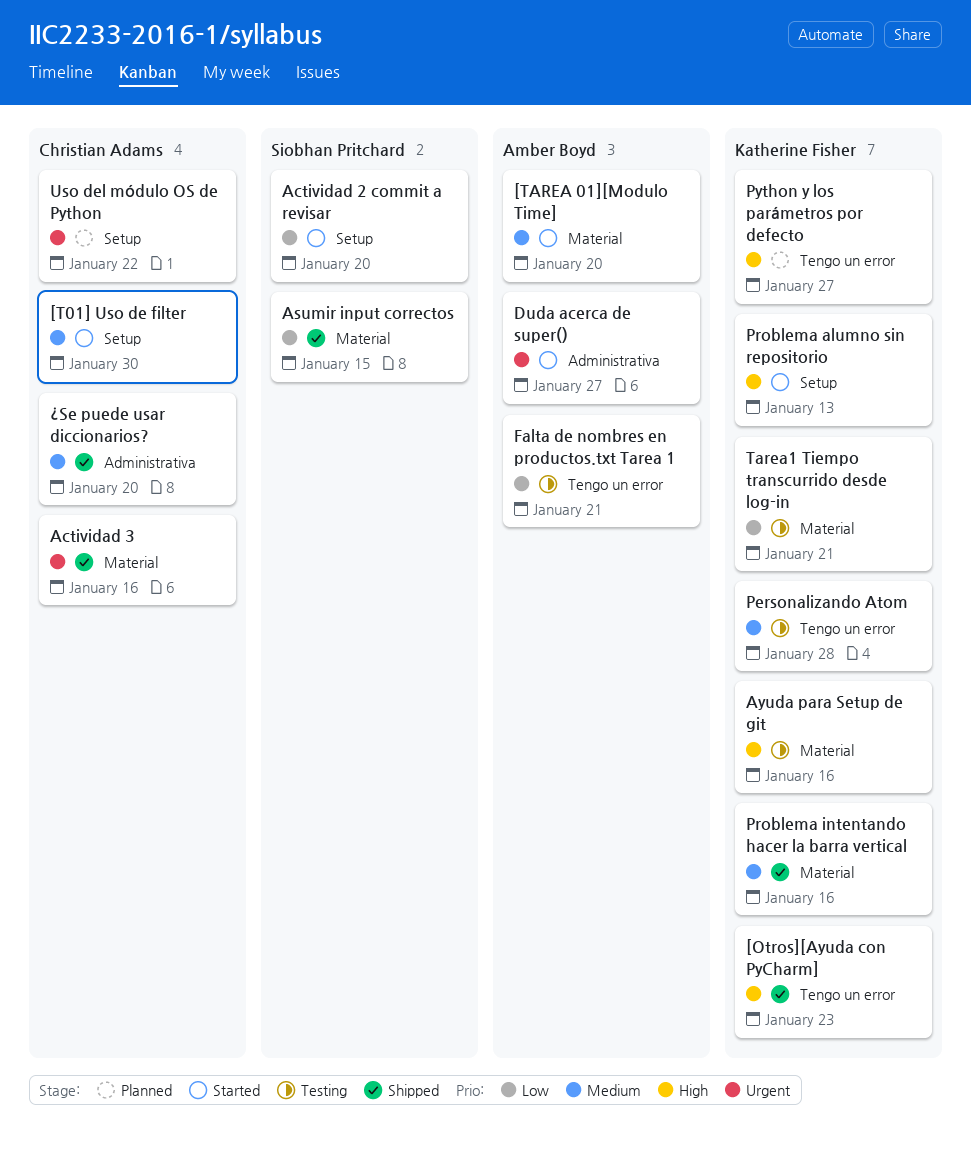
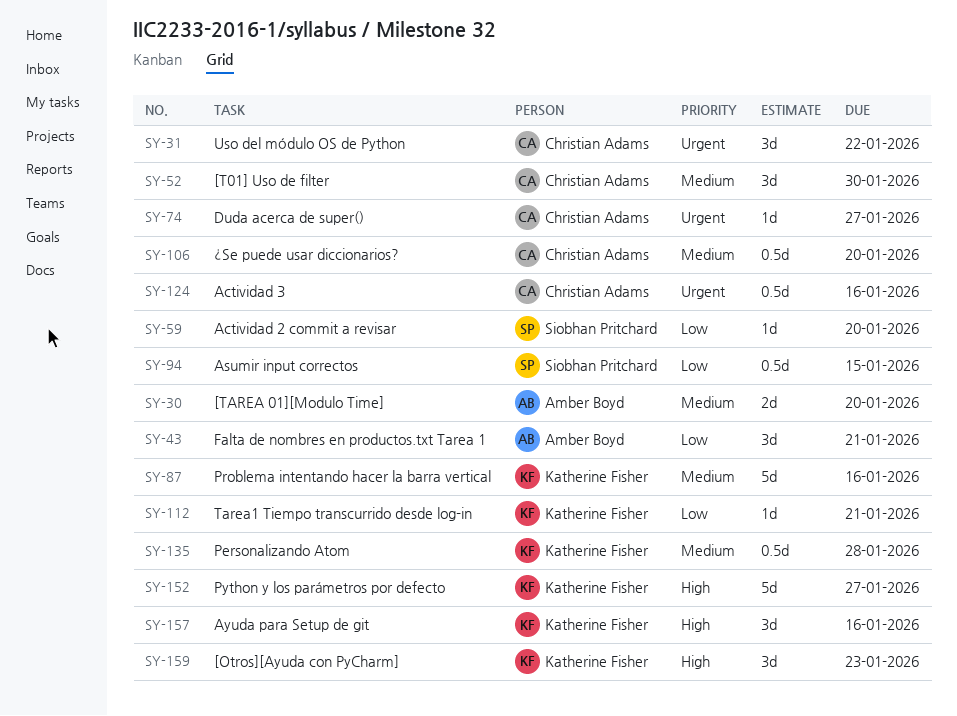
Duda acerca de super(), owner: Amber Boyd -> Christian Adams
Problema alumno sin repositorio: present -> none

